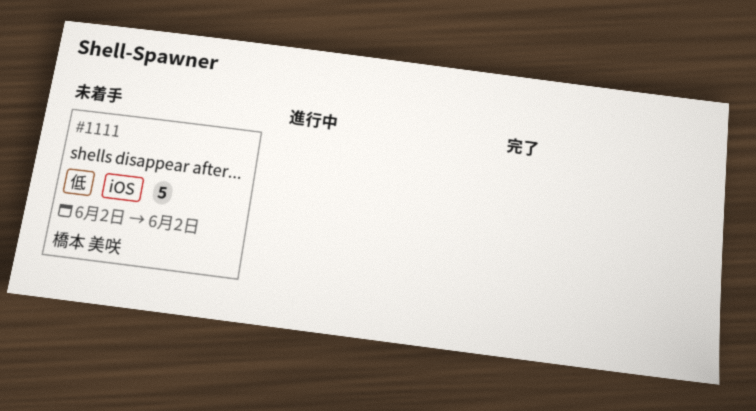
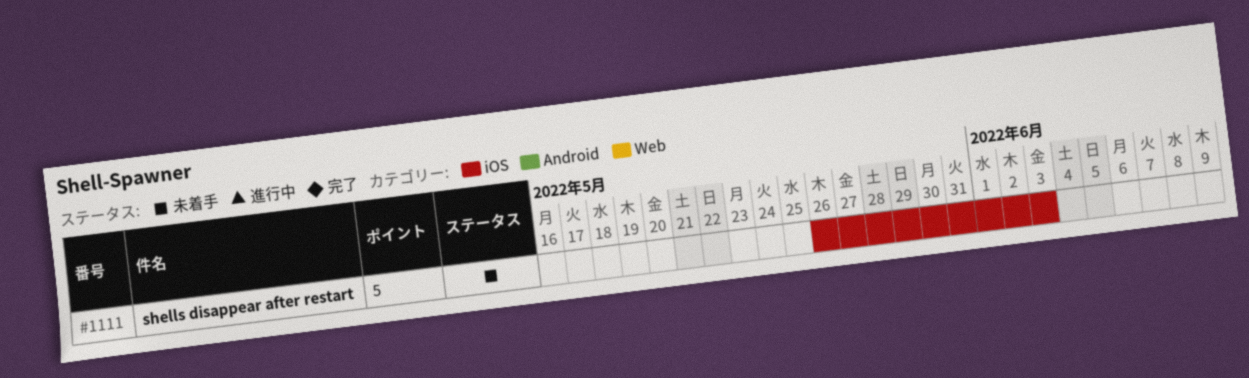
#1111, start: Jun 2 -> May 26
#1111, due: Jun 2 -> Jun 3

